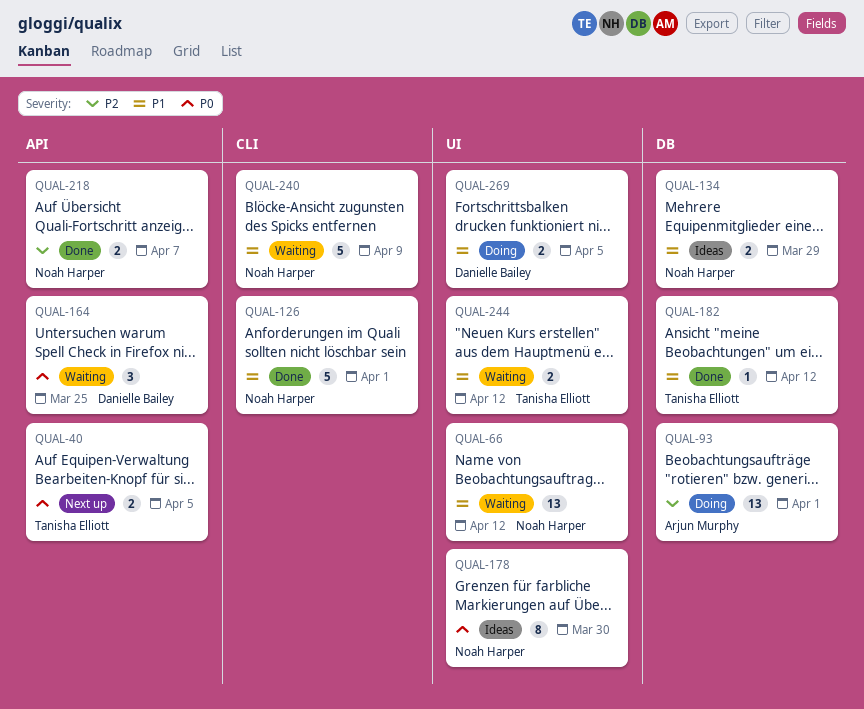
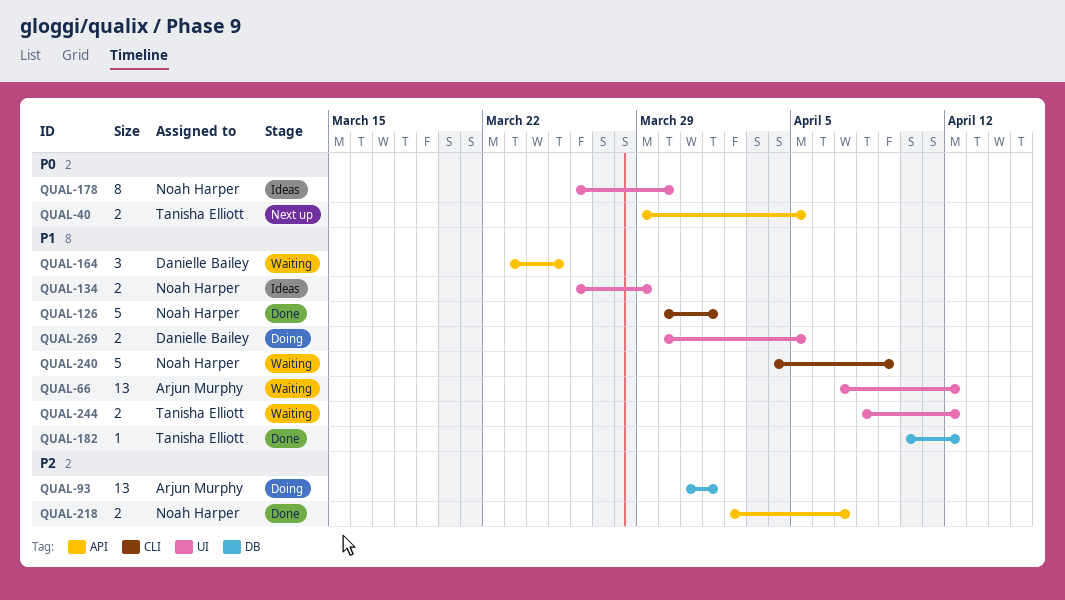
QUAL-66, owner: Noah Harper -> Arjun Murphy
QUAL-134, label: DB -> UI
QUAL-164, priority: P0 -> P1

